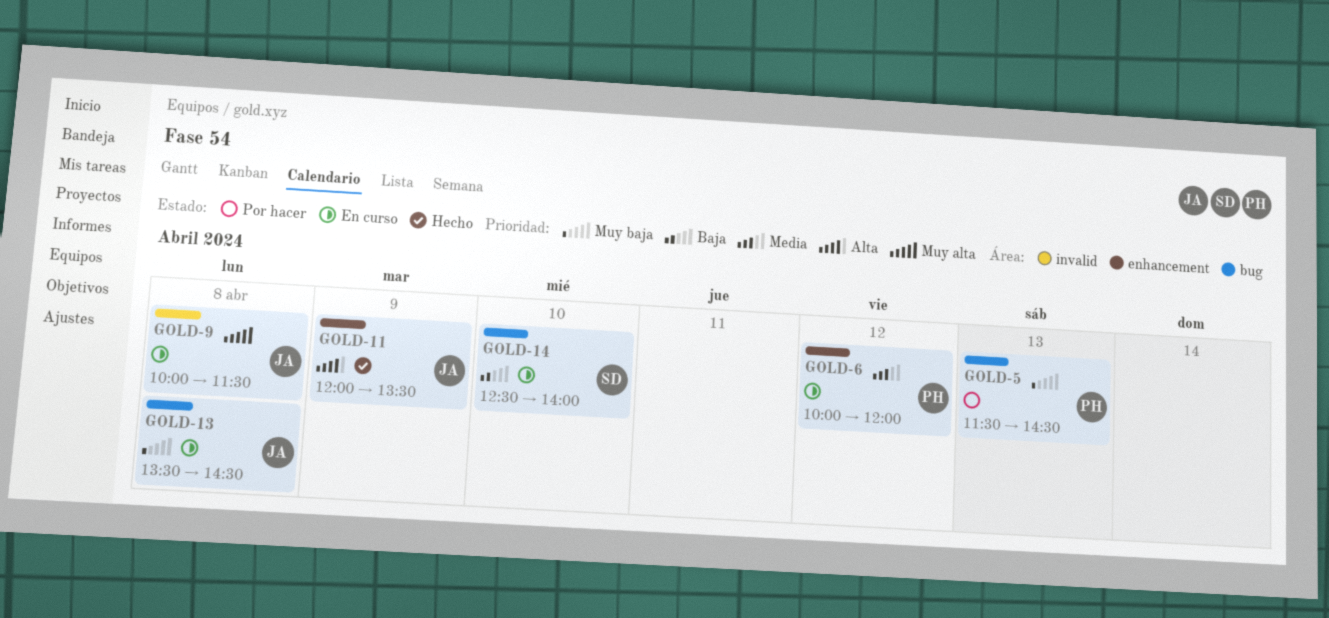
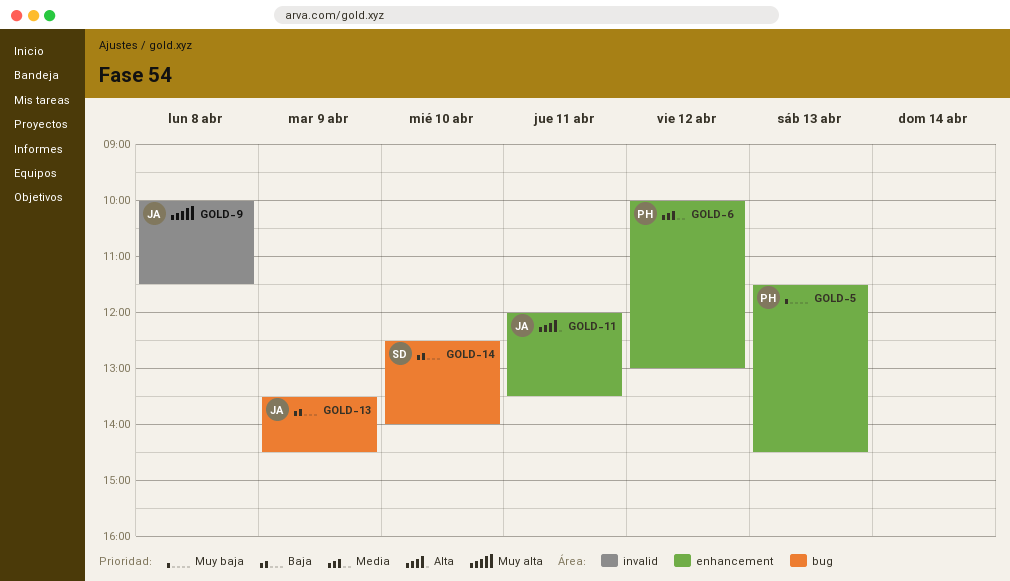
GOLD-5, label: bug -> enhancement
GOLD-6, ends: 12:00 -> 13:00
GOLD-11, day: Apr 9 -> Apr 11
GOLD-13, priority: Muy baja -> Baja
GOLD-13, day: Apr 8 -> Apr 9

